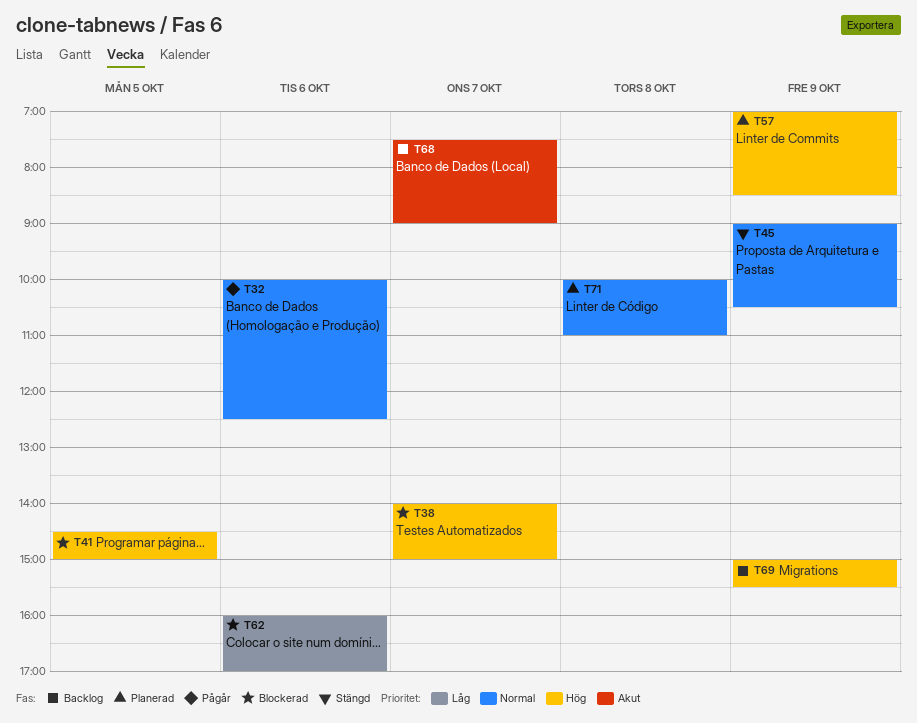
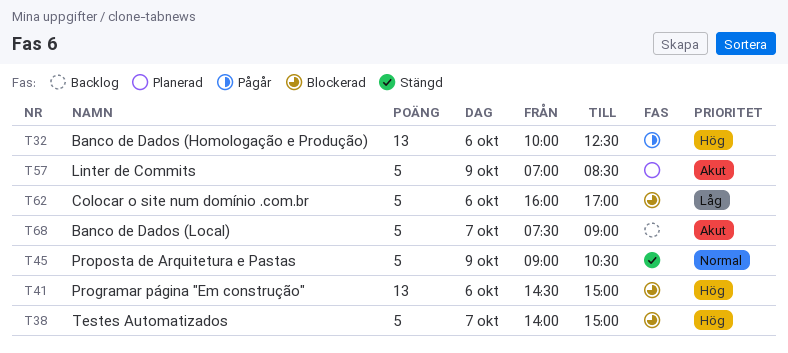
T32, priority: Normal -> Hög
T41, day: Oct 5 -> Oct 6
T57, priority: Hög -> Akut
T69: present -> none
T71: present -> none

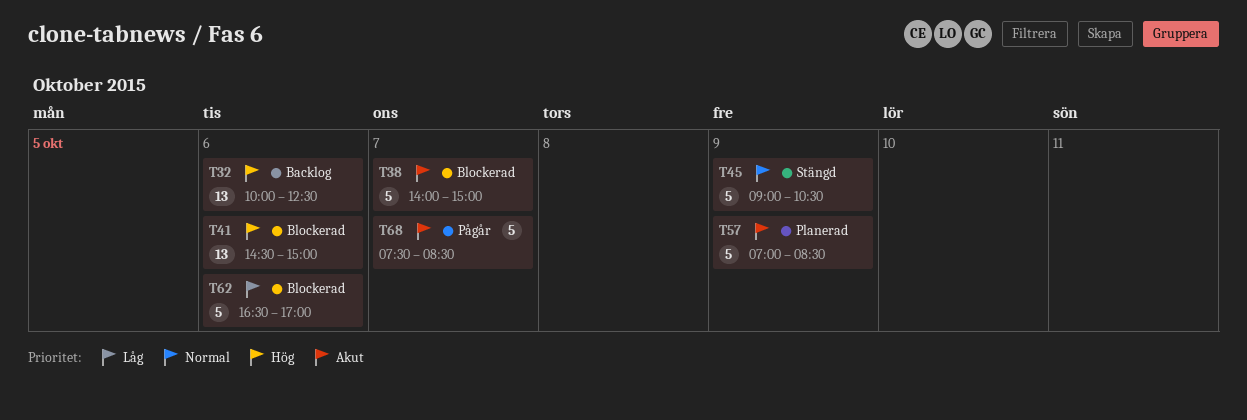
T32, status: Pågår -> Backlog
T38, priority: Hög -> Akut
T62, begins: 16:00 -> 16:30
T68, status: Backlog -> Pågår
T68, ends: 09:00 -> 08:30

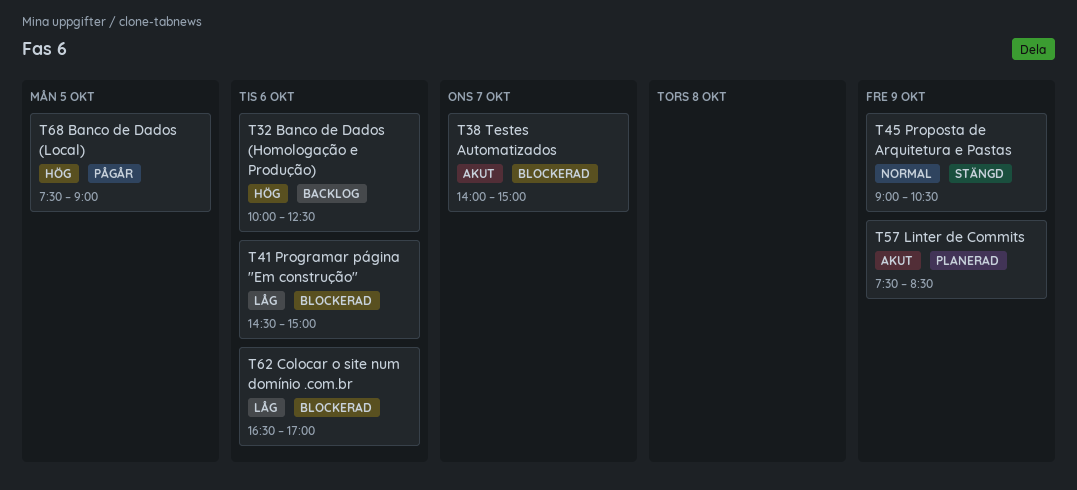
T41, priority: Hög -> Låg
T57, begins: 07:00 -> 07:30
T68, priority: Akut -> Hög
T68, day: Oct 7 -> Oct 5
T68, ends: 08:30 -> 09:00

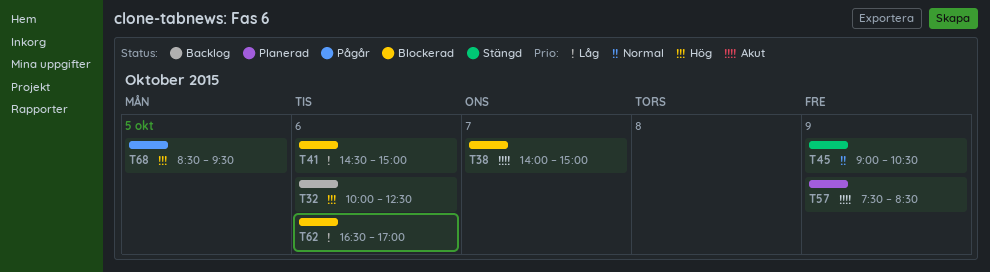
T68, begins: 07:30 -> 08:30
T68, ends: 09:00 -> 09:30

